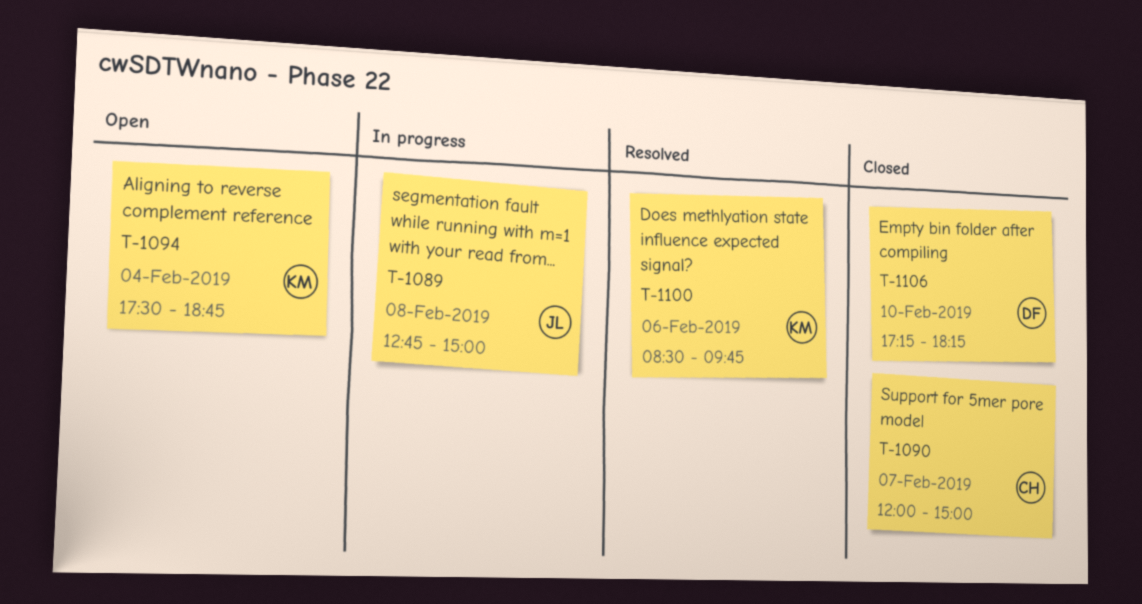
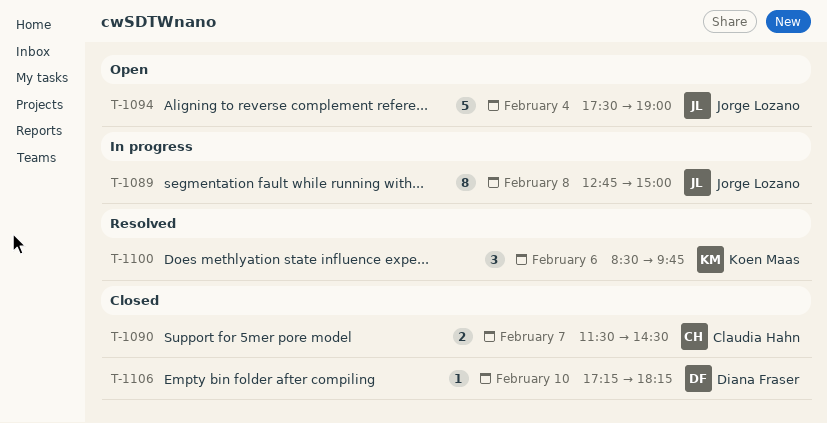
T-1090, begins: 12:00 -> 11:30
T-1090, ends: 15:00 -> 14:30
T-1094, owner: Koen Maas -> Jorge Lozano
T-1094, ends: 18:45 -> 19:00

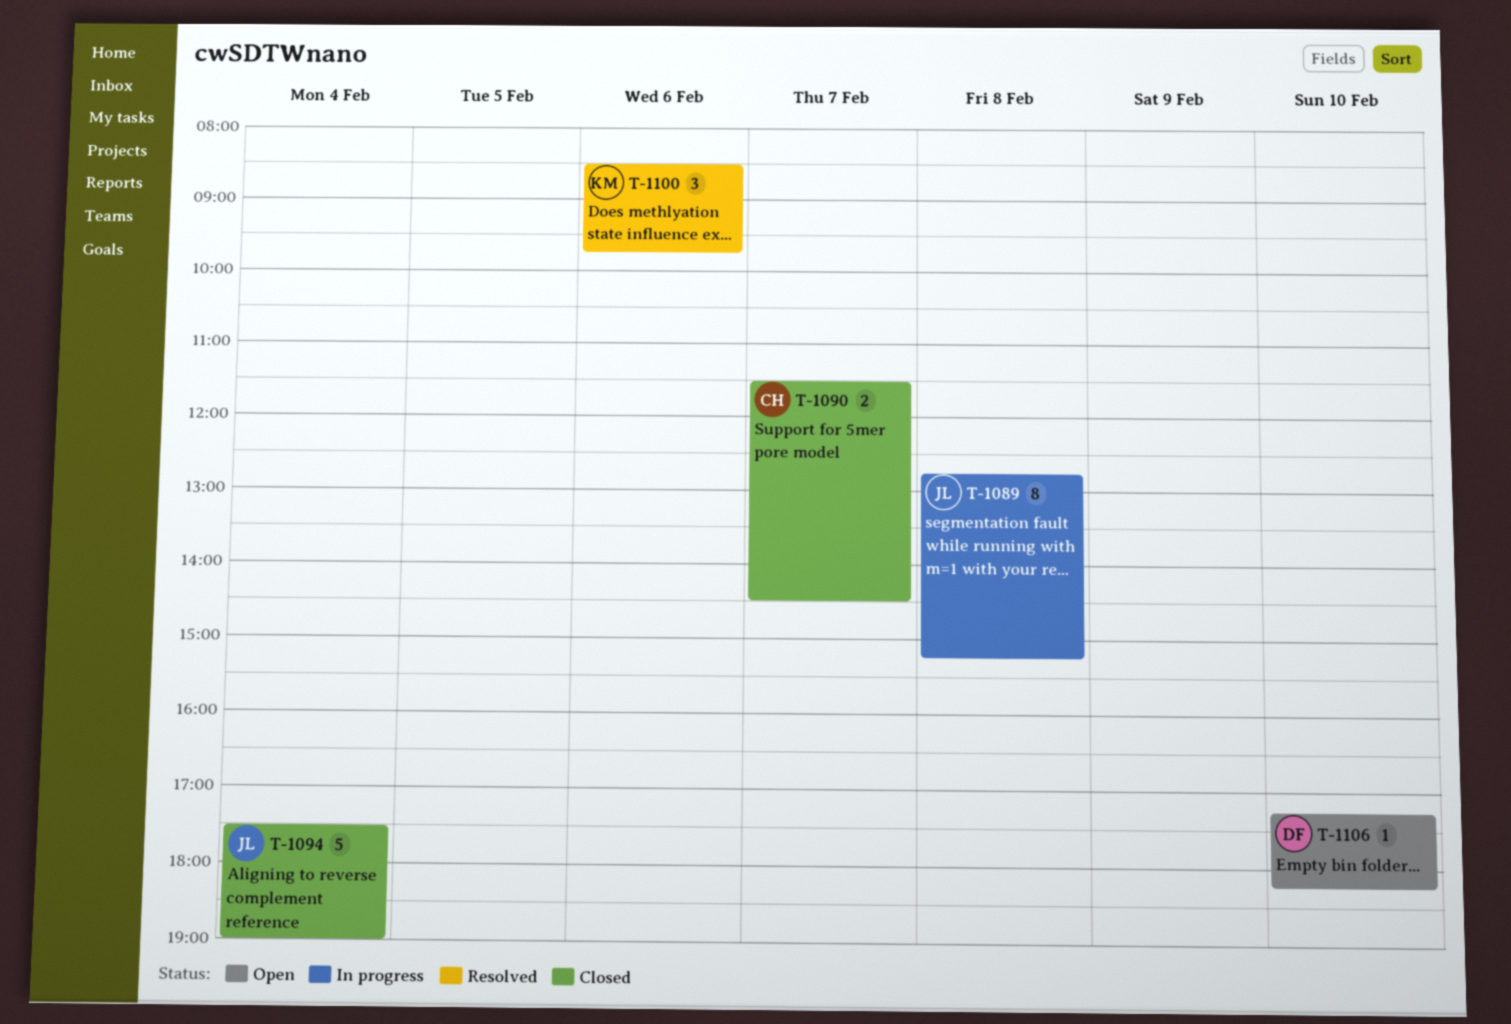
T-1089, ends: 15:00 -> 15:15
T-1094, status: Open -> Closed
T-1106, status: Closed -> Open

